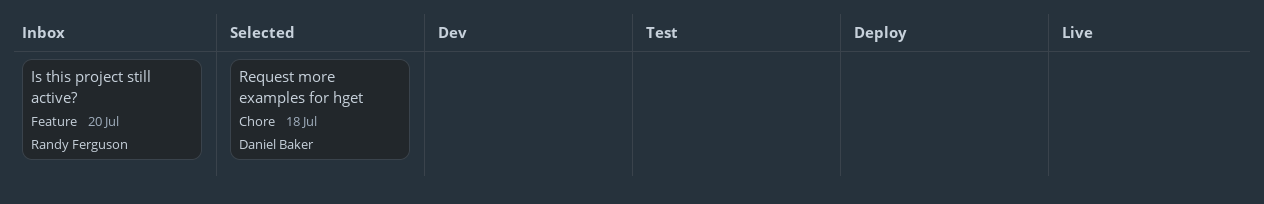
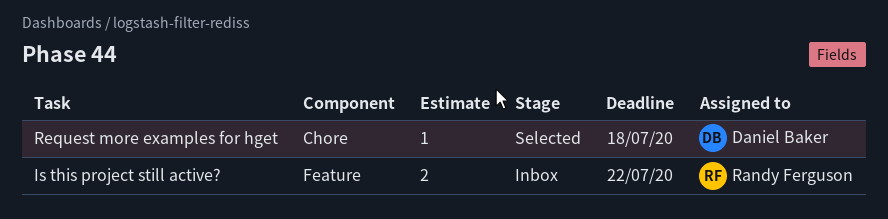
Is this project still active?, due: Jul 20 -> Jul 22

